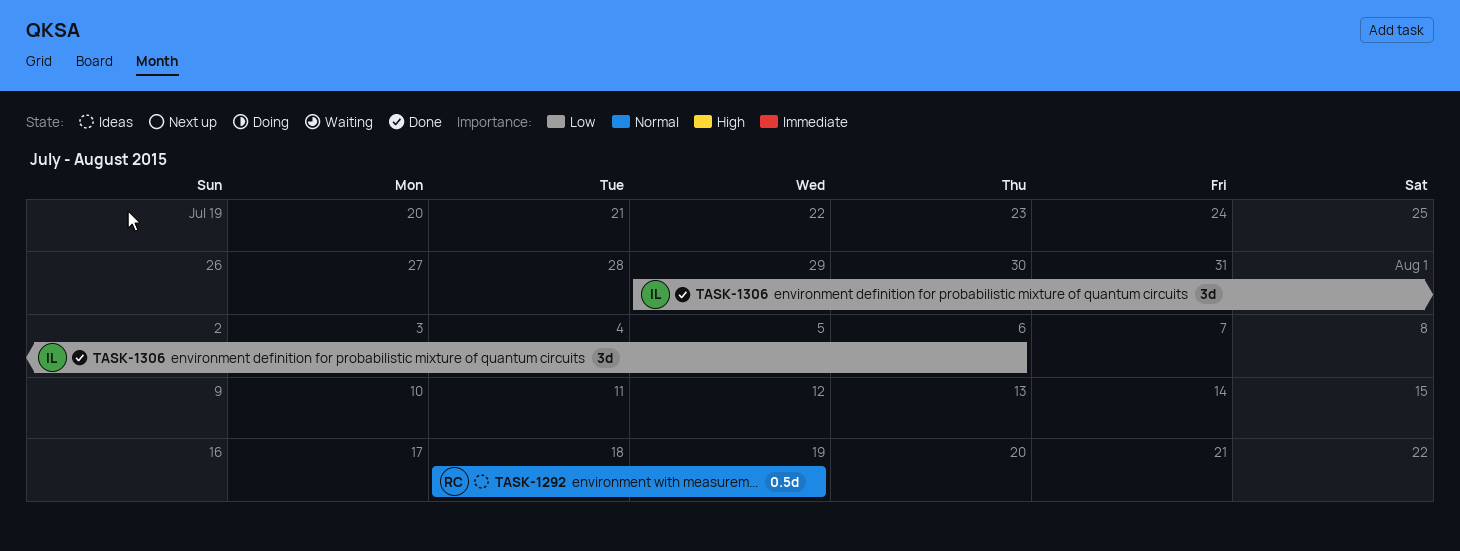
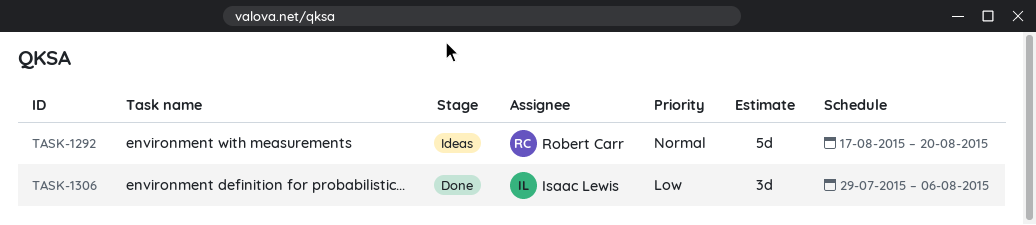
TASK-1292, estimate: 0.5d -> 5d
TASK-1292, start: Aug 18 -> Aug 17
TASK-1292, due: Aug 19 -> Aug 20

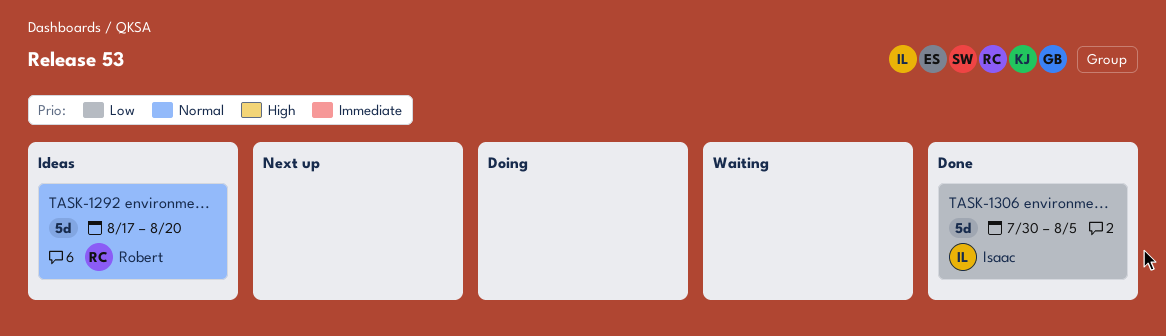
TASK-1306, estimate: 3d -> 5d
TASK-1306, start: Jul 29 -> Jul 30
TASK-1306, due: Aug 6 -> Aug 5

